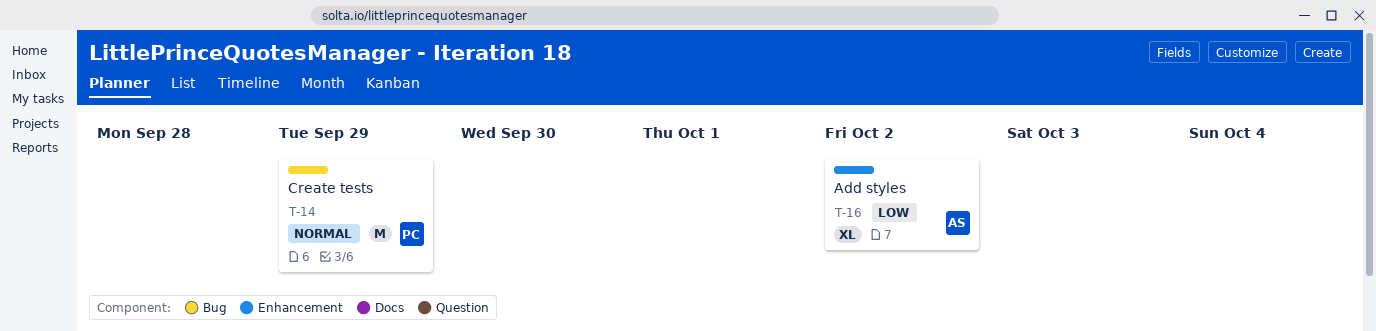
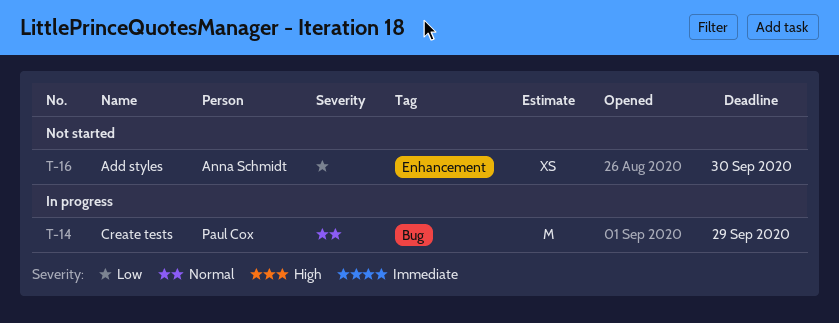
T-16, estimate: XL -> XS
T-16, due: Oct 2 -> Sep 30

